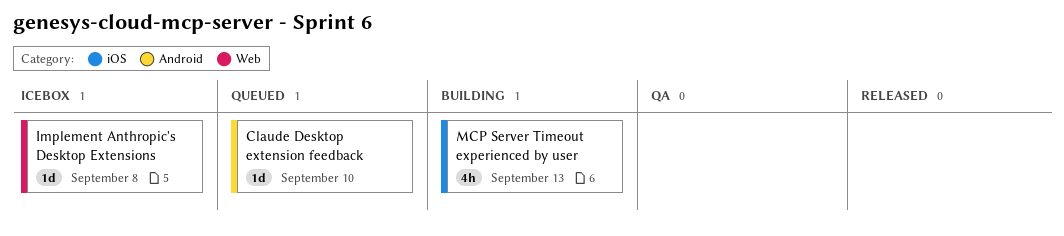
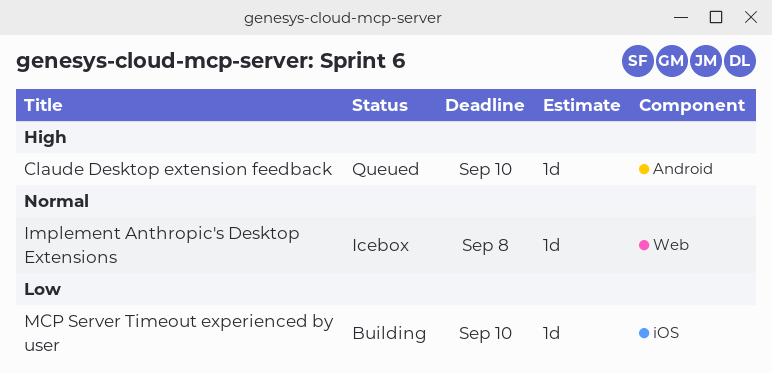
MCP Server Timeout experienced by user, estimate: 4h -> 1d
MCP Server Timeout experienced by user, due: Sep 13 -> Sep 10

